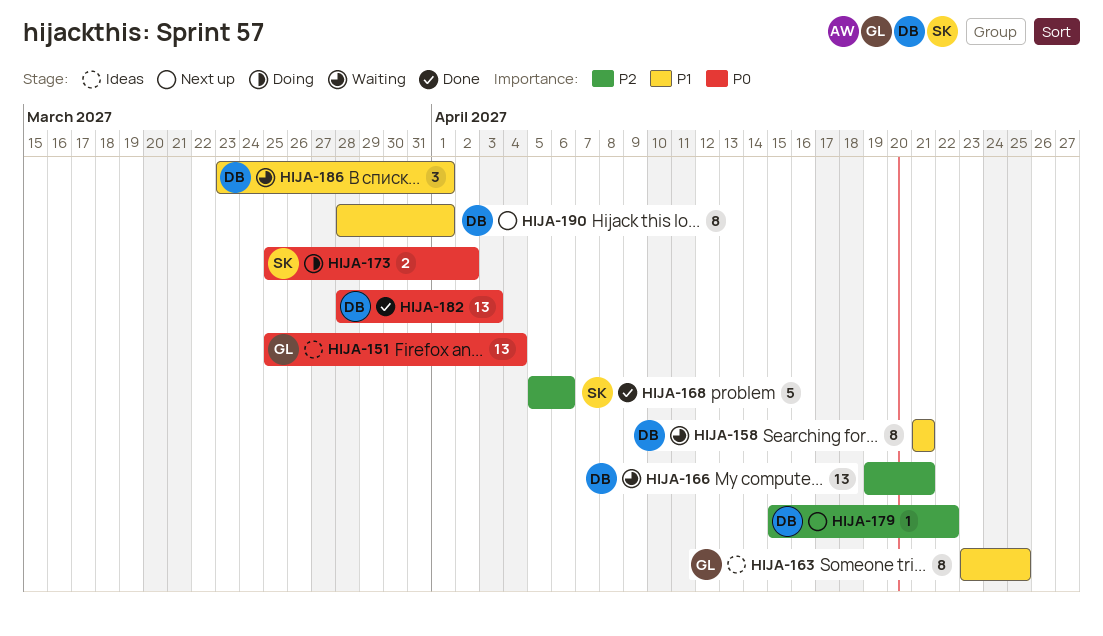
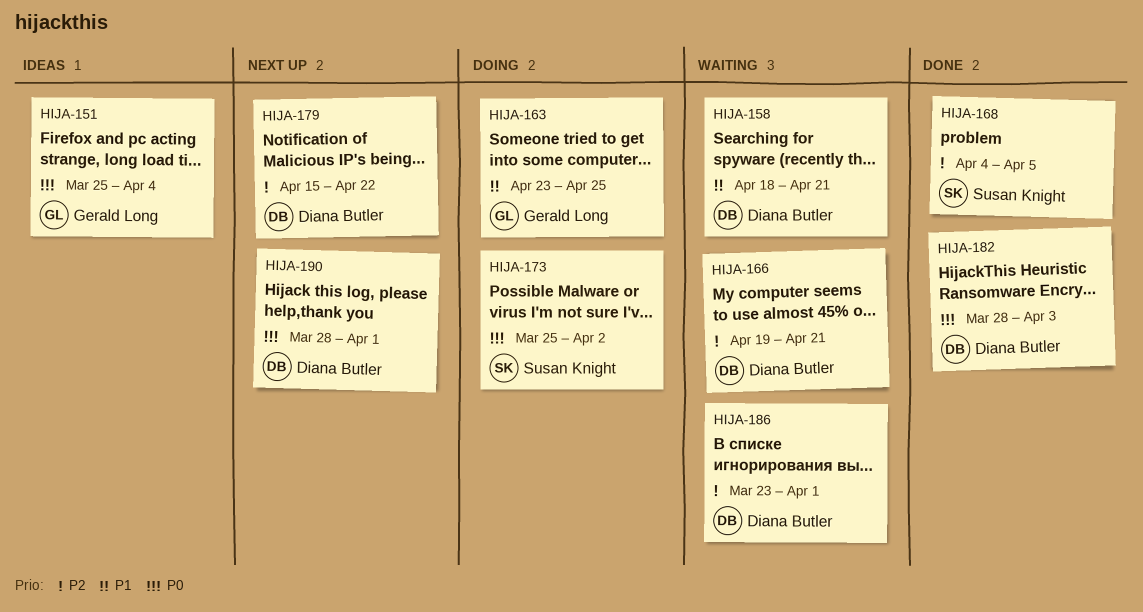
HIJA-158, start: Apr 21 -> Apr 18
HIJA-163, status: Ideas -> Doing
HIJA-168, start: Apr 5 -> Apr 4
HIJA-168, due: Apr 6 -> Apr 5
HIJA-186, priority: P1 -> P2
HIJA-190, priority: P1 -> P0

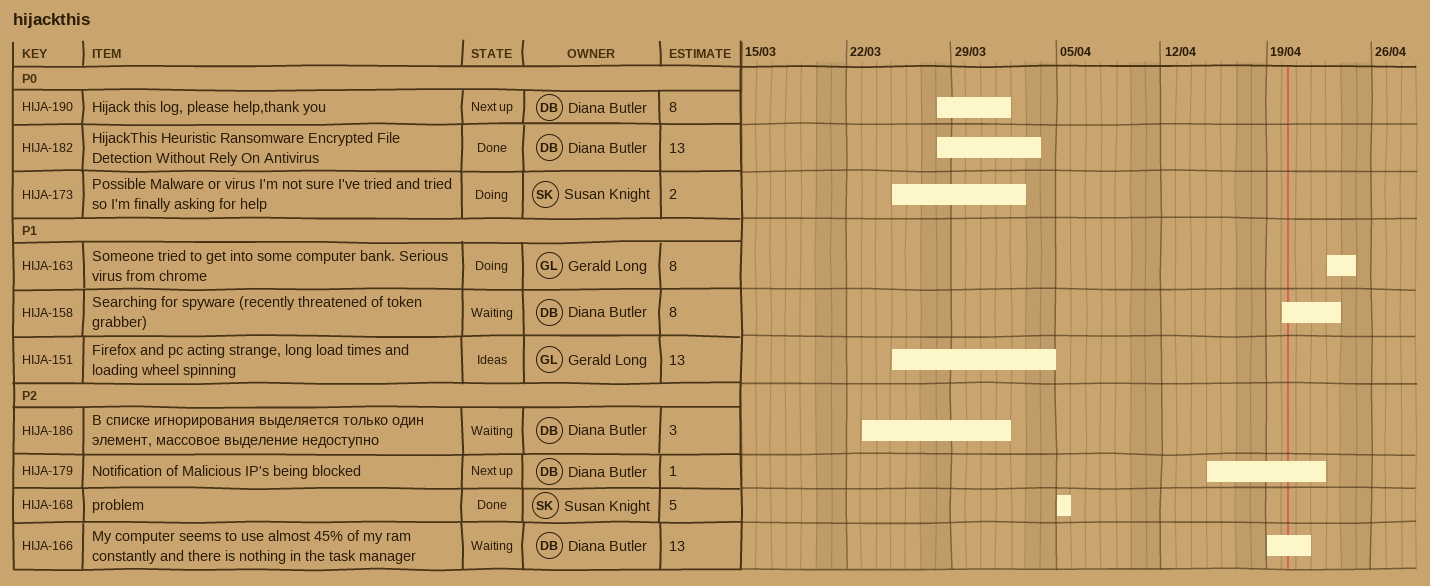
HIJA-151, priority: P0 -> P1
HIJA-158, start: Apr 18 -> Apr 20
HIJA-158, due: Apr 21 -> Apr 23
HIJA-163, due: Apr 25 -> Apr 24
HIJA-168, start: Apr 4 -> Apr 5

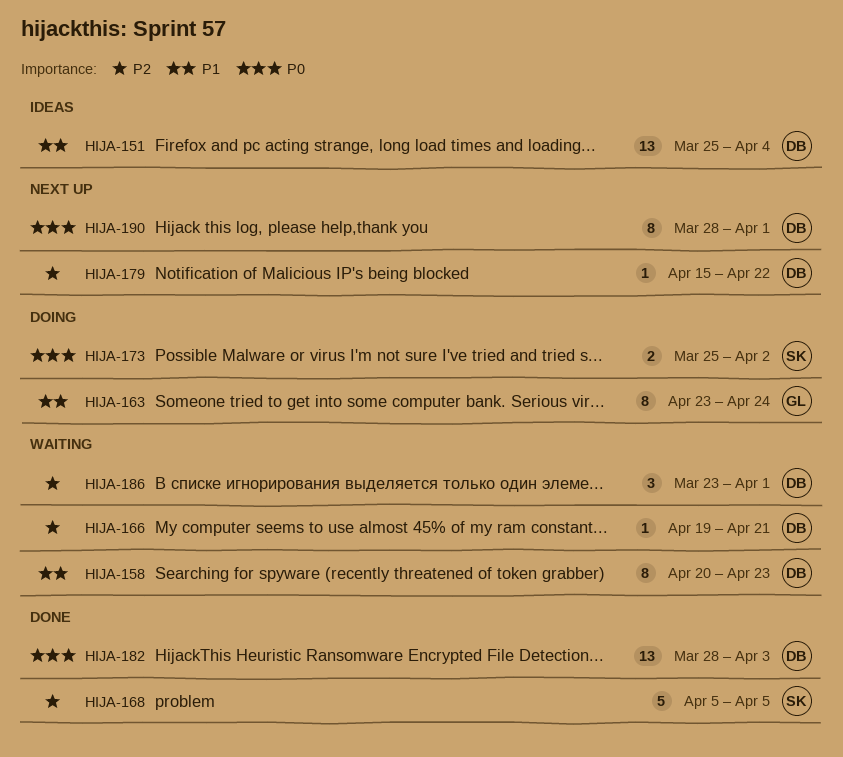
HIJA-151, owner: Gerald Long -> Diana Butler
HIJA-166, estimate: 13 -> 1

